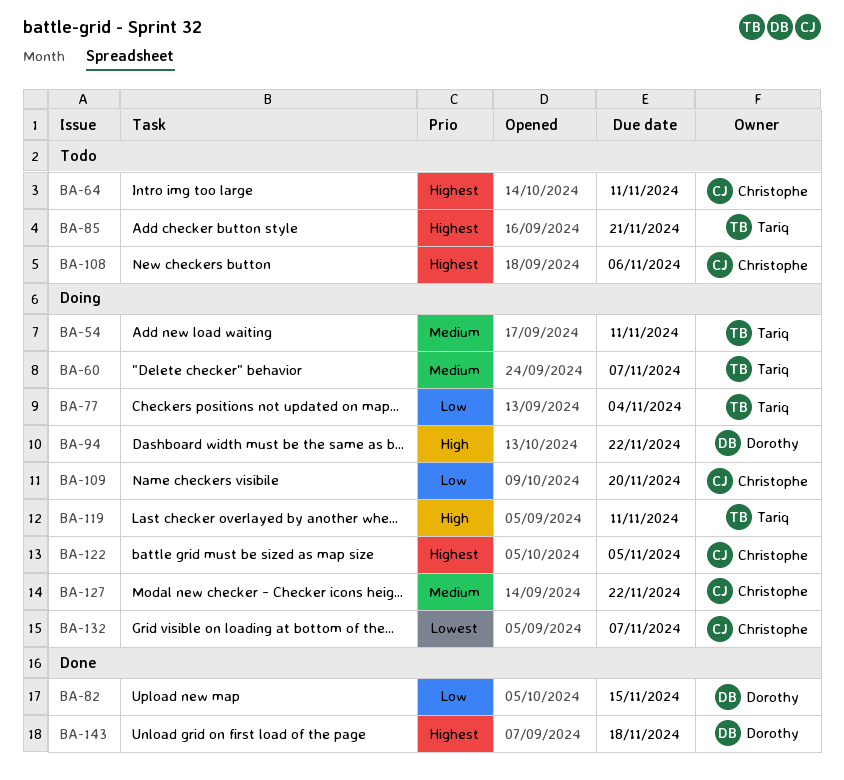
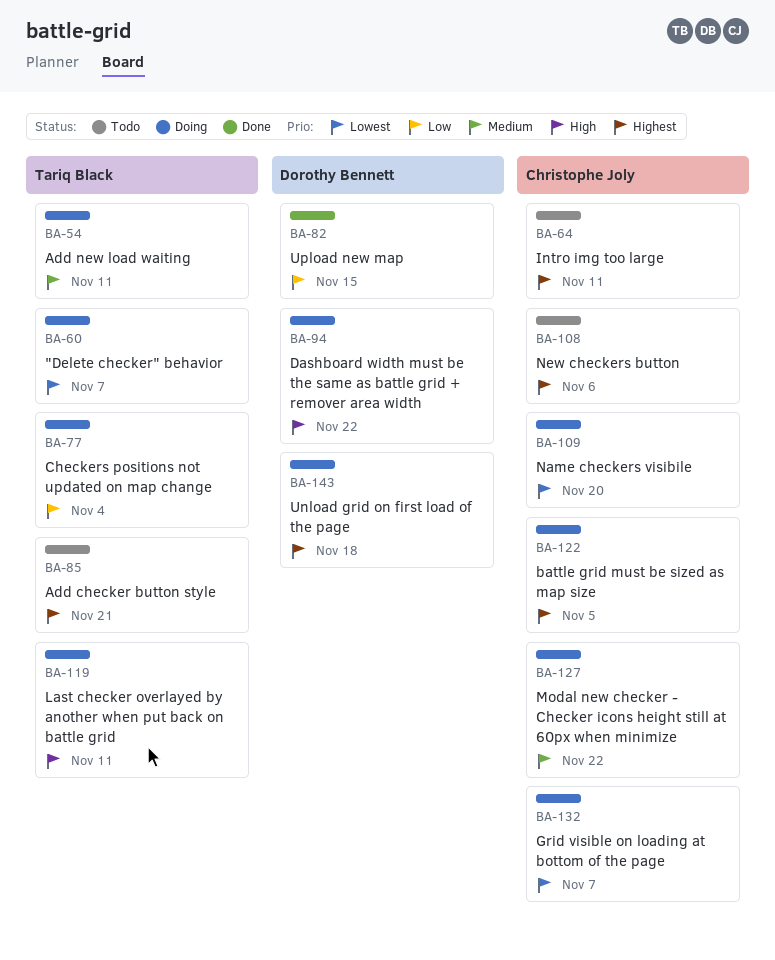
BA-60, priority: Medium -> Lowest
BA-109, priority: Low -> Lowest
BA-143, status: Done -> Doing

